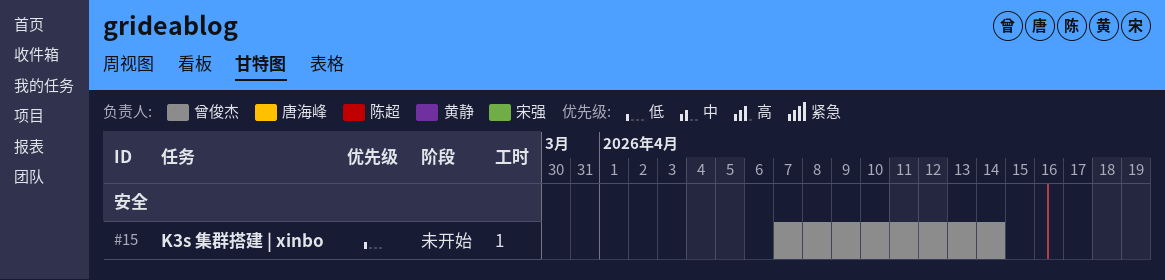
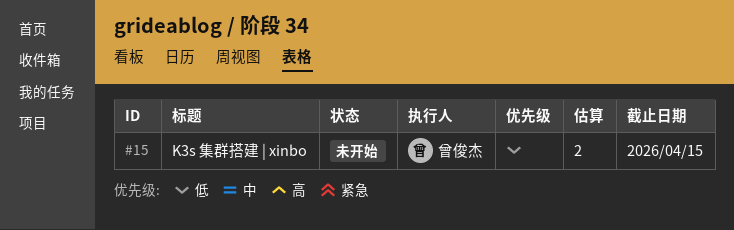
#15, estimate: 1 -> 2
#15, due: Apr 14 -> Apr 15

